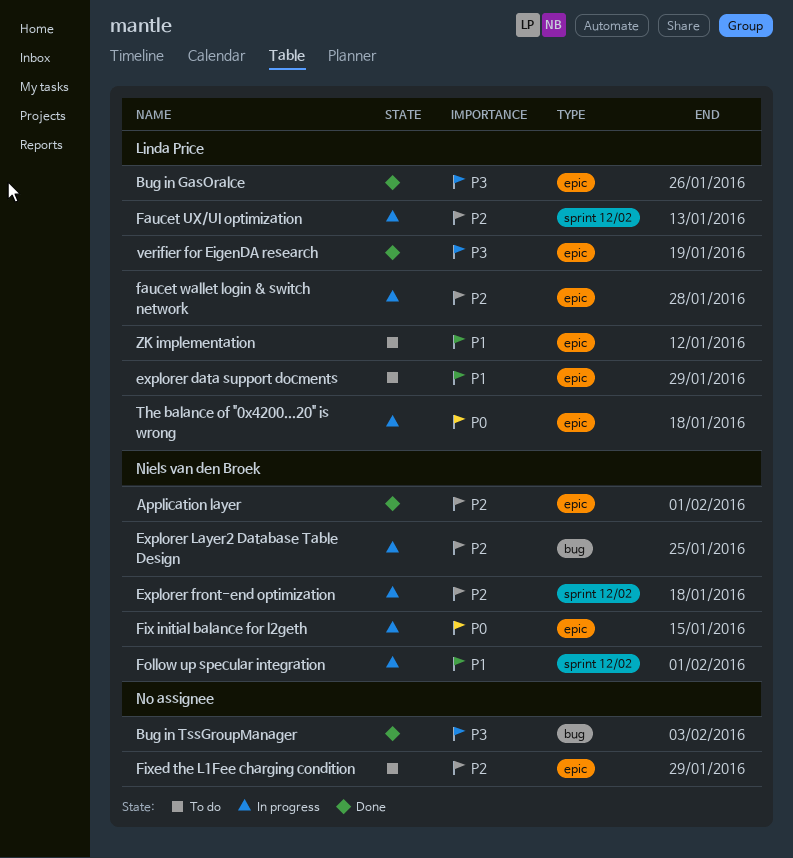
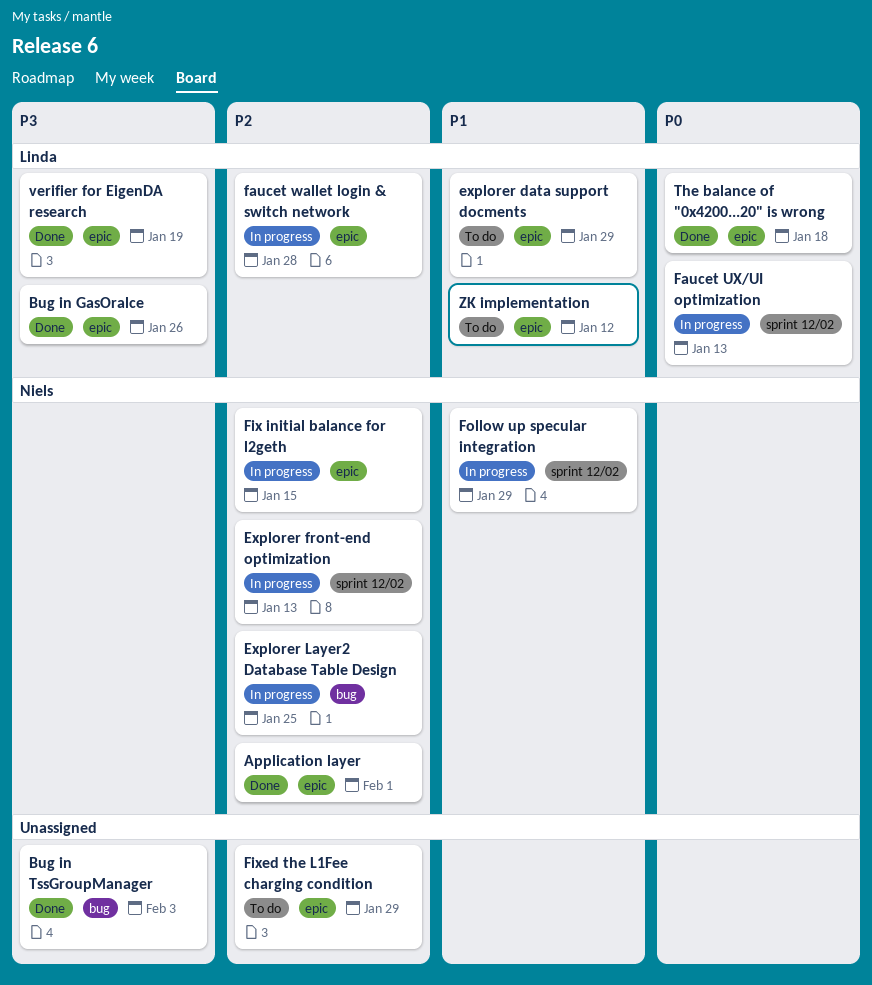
Explorer front-end optimization, due: Jan 18 -> Jan 13
Faucet UX/UI optimization, priority: P2 -> P0
Fix initial balance for l2geth, priority: P0 -> P2
Follow up specular integration, due: Feb 1 -> Jan 29
The balance of "0x4200...20" is wrong, status: In progress -> Done

